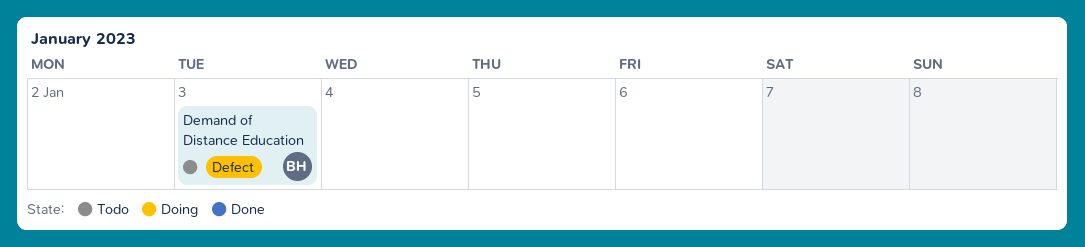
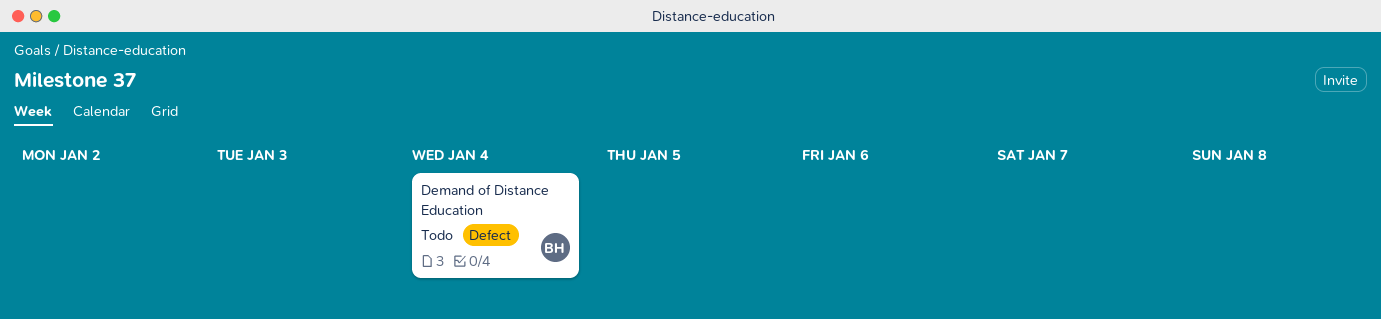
Demand of Distance Education, due: Jan 3 -> Jan 4

